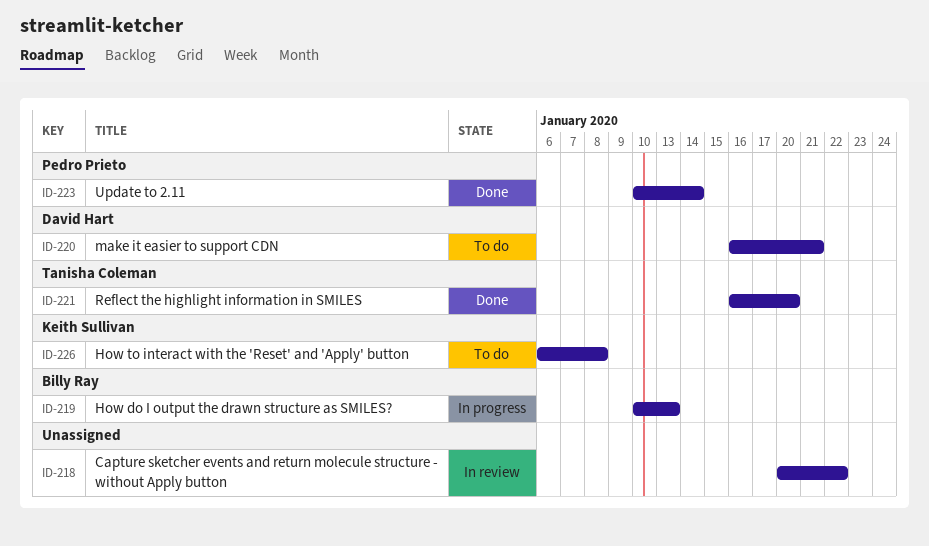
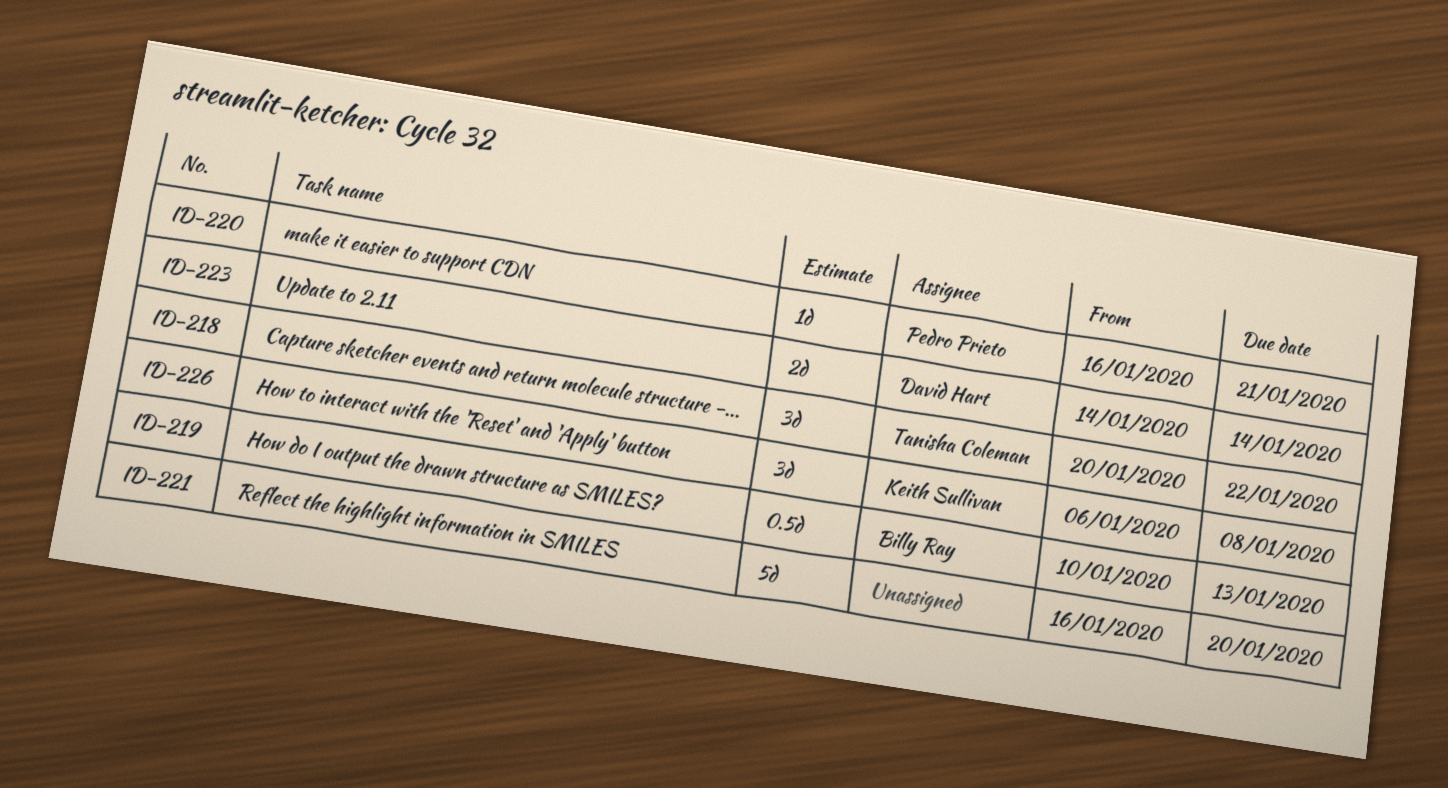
ID-218, owner: none -> Tanisha Coleman
ID-220, owner: David Hart -> Pedro Prieto
ID-221, owner: Tanisha Coleman -> none
ID-223, owner: Pedro Prieto -> David Hart
ID-223, start: Jan 10 -> Jan 14

